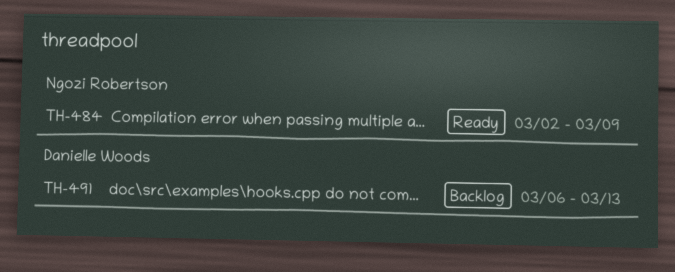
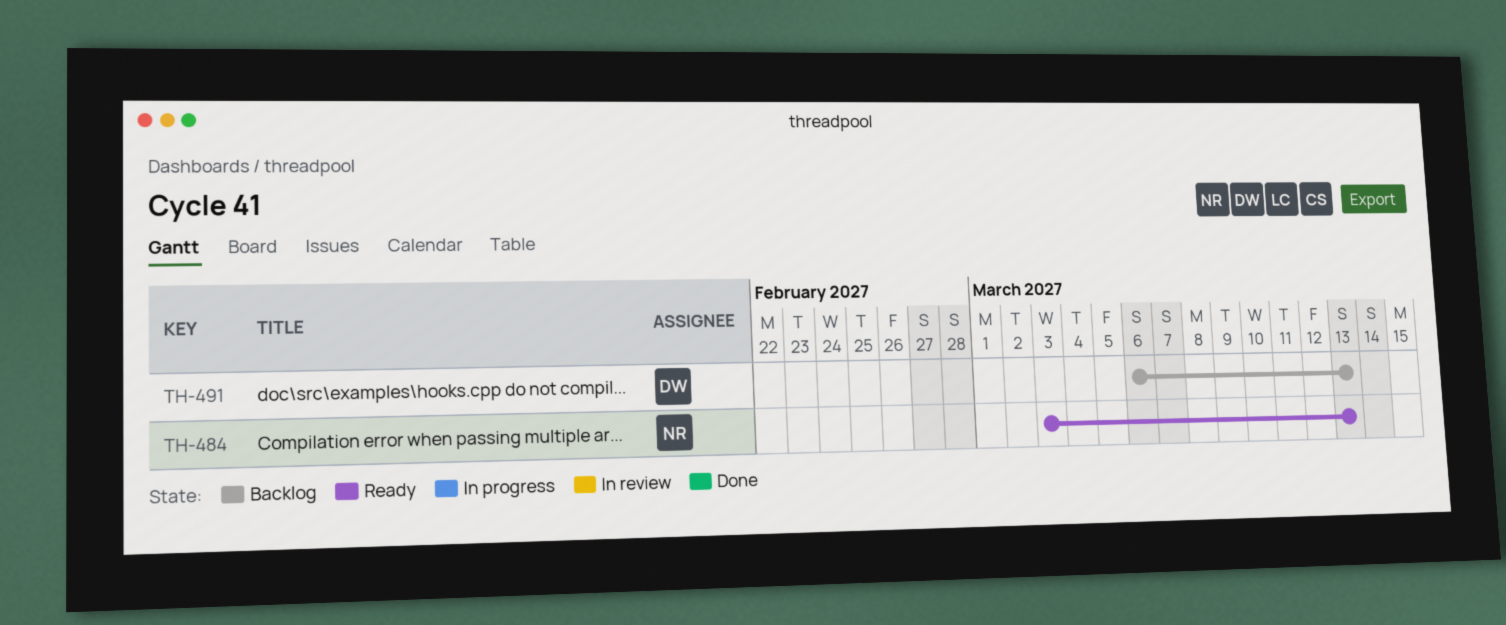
TH-484, start: Mar 2 -> Mar 3
TH-484, due: Mar 9 -> Mar 13

